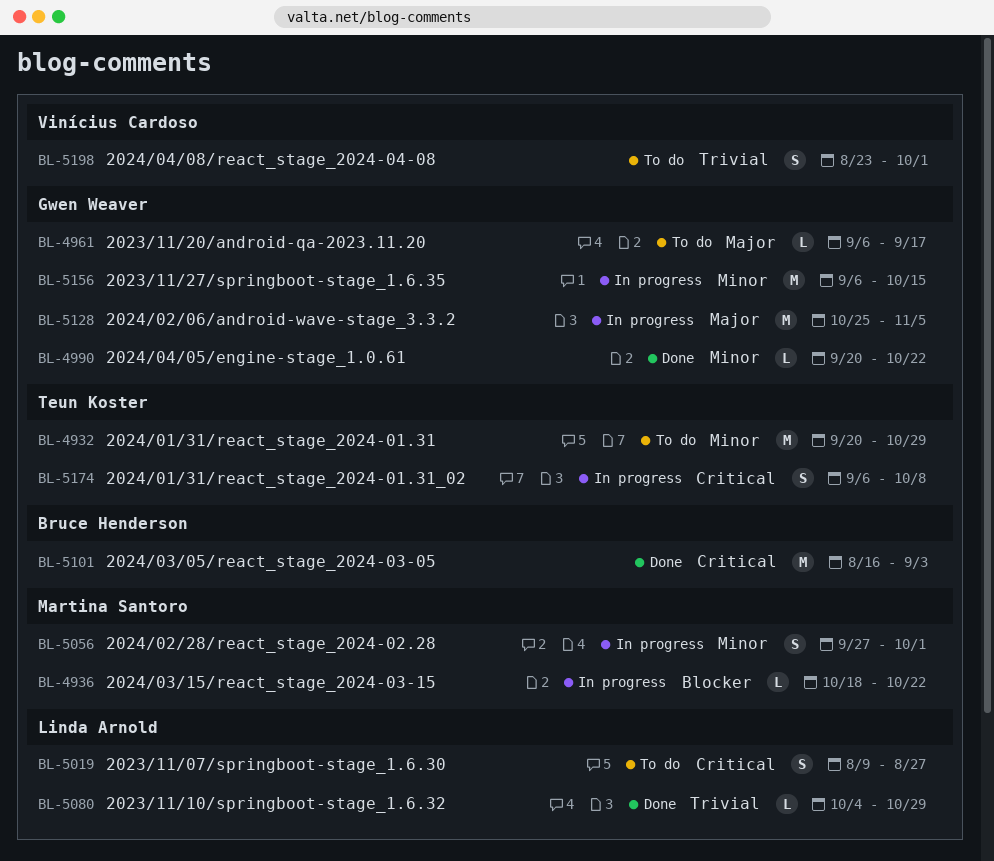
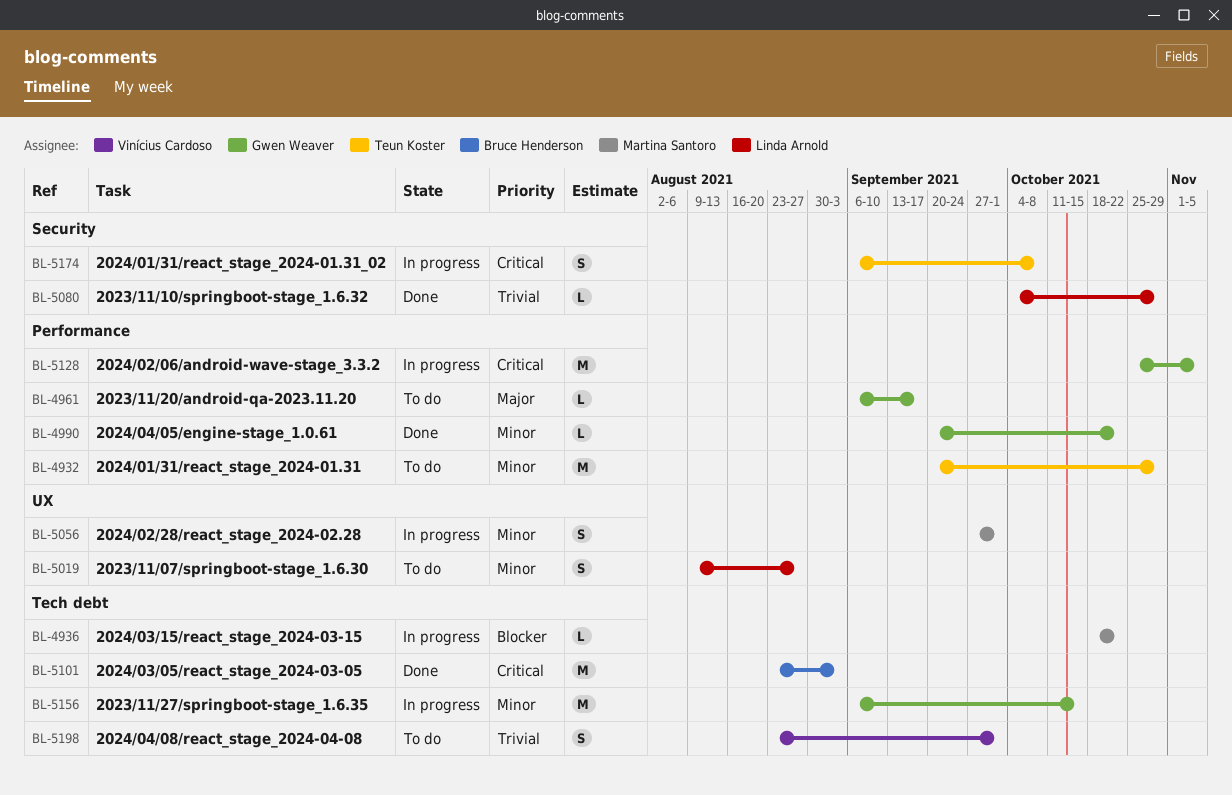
BL-5019, priority: Critical -> Minor
BL-5101, start: Aug 16 -> Aug 23
BL-5128, priority: Major -> Critical

